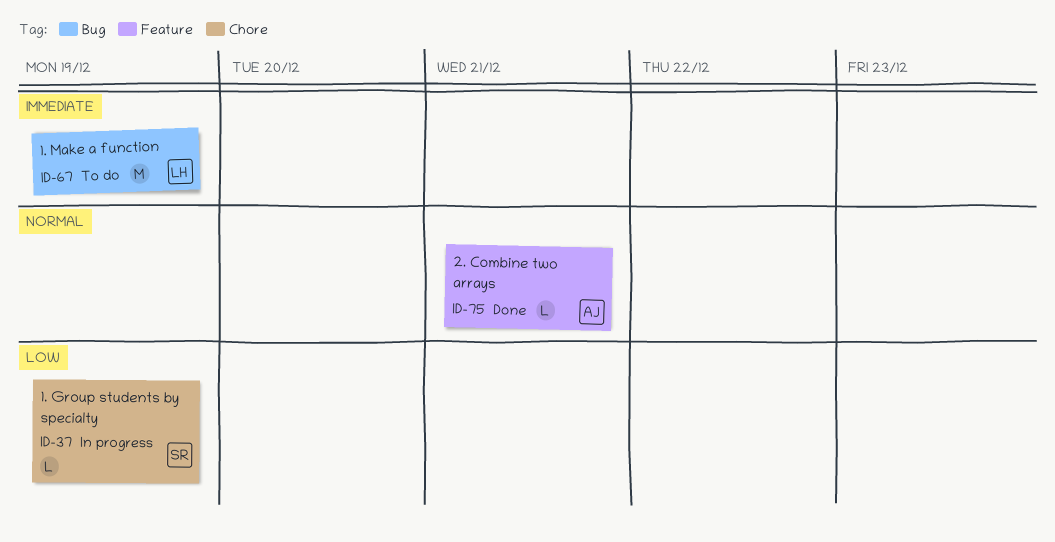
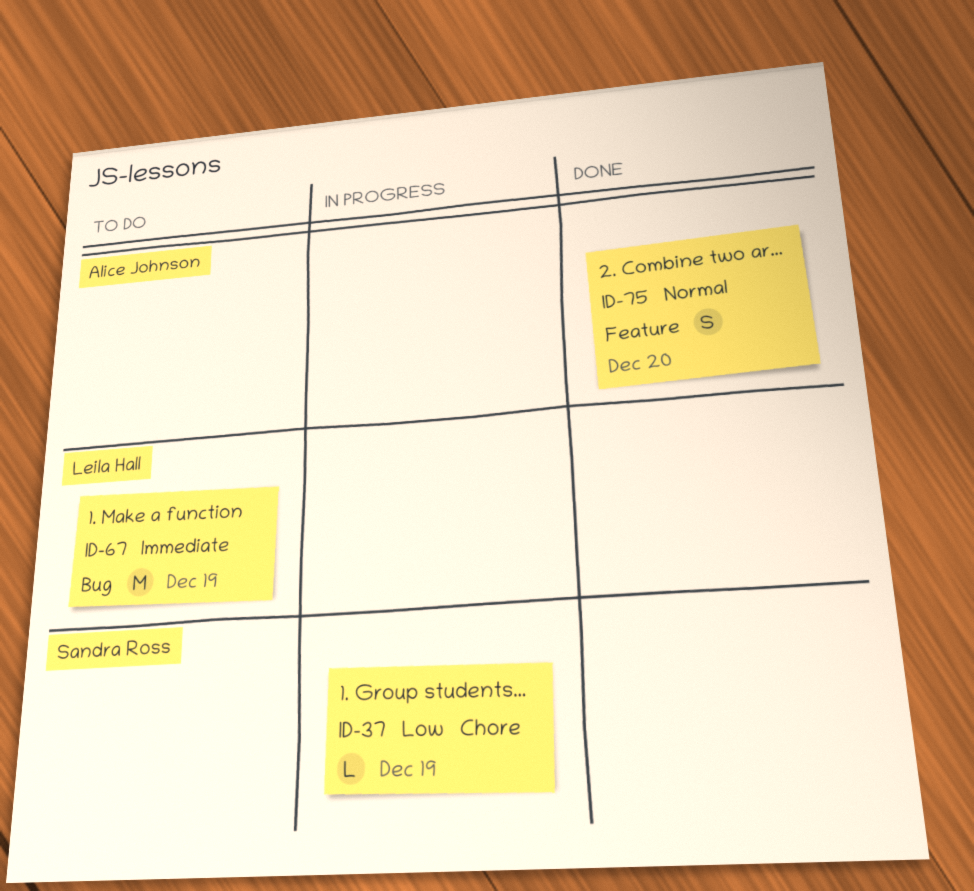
ID-75, estimate: L -> S
ID-75, due: Dec 21 -> Dec 20

